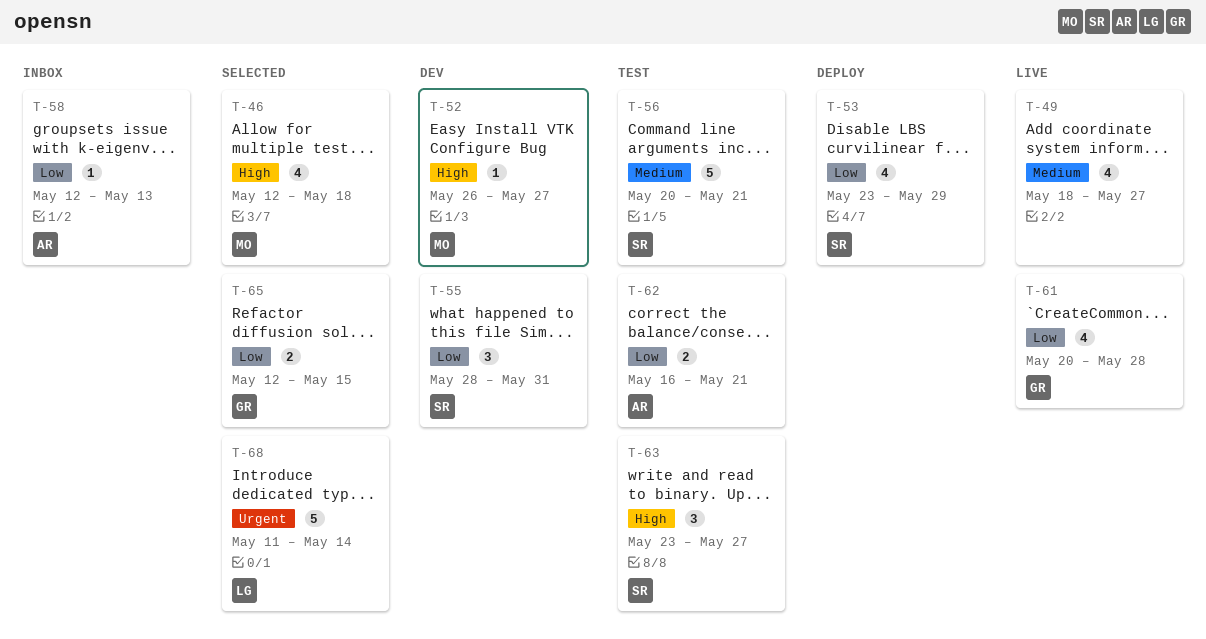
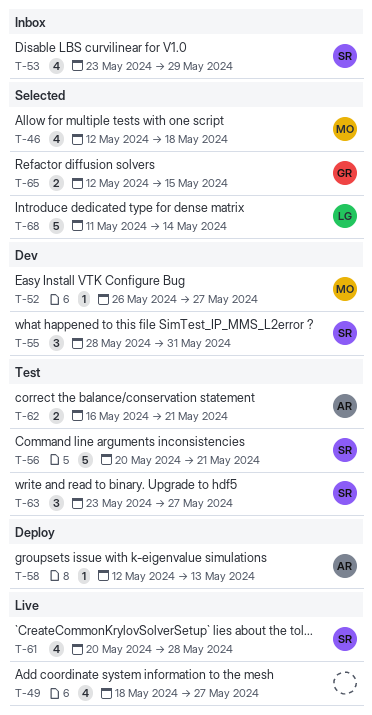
T-53, status: Deploy -> Inbox
T-58, status: Inbox -> Deploy
T-61, owner: GR -> SR

